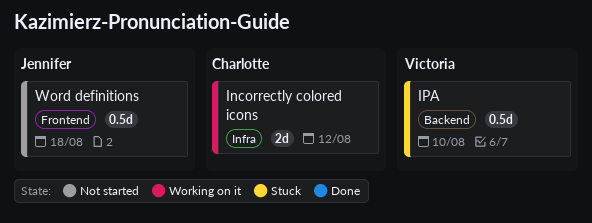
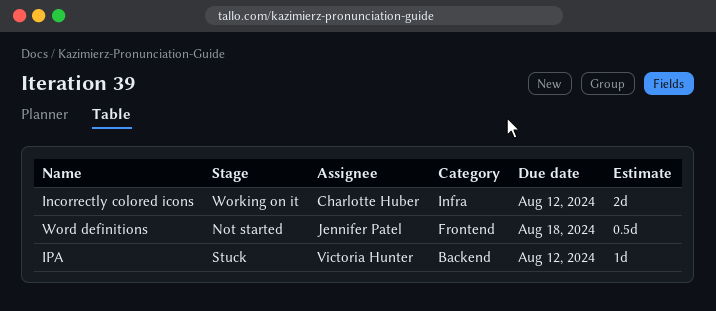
IPA, estimate: 0.5d -> 1d
IPA, due: Aug 10 -> Aug 12

